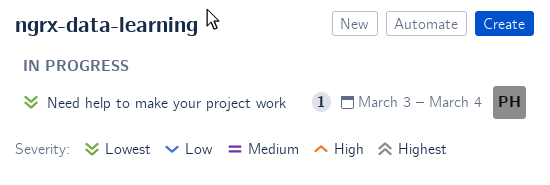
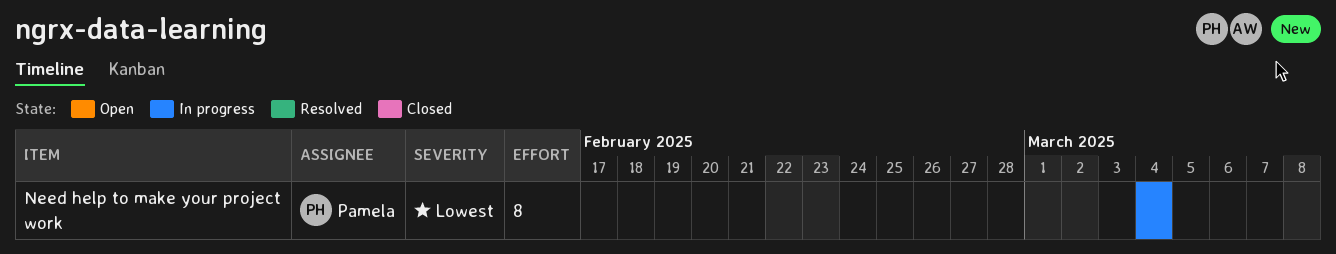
Need help to make your project work, estimate: 1 -> 8
Need help to make your project work, start: Mar 3 -> Mar 4

